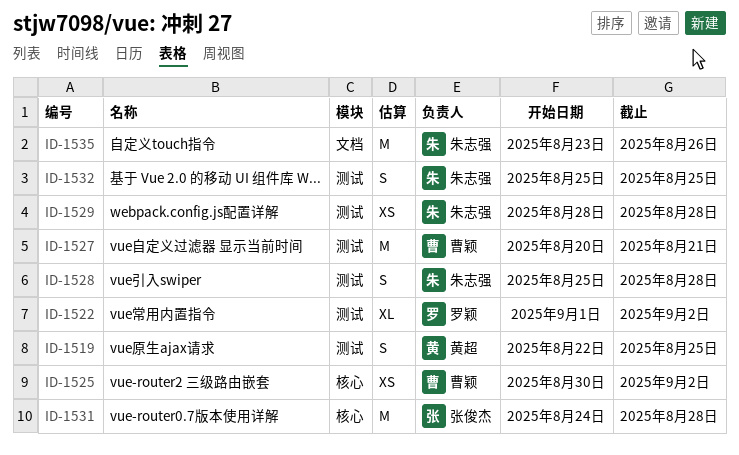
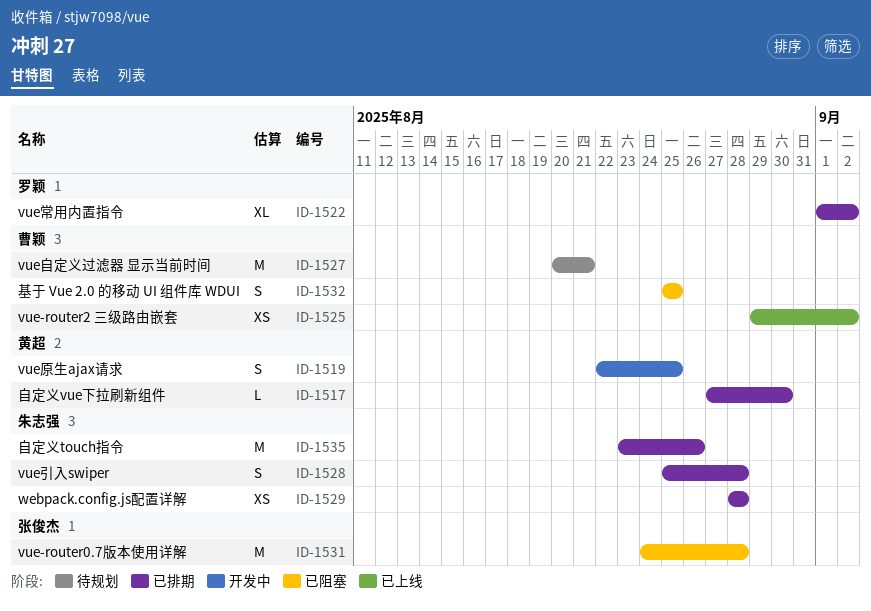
ID-1517: none -> present
ID-1525, start: Aug 30 -> Aug 29
ID-1532, owner: 朱志强 -> 曹颖

